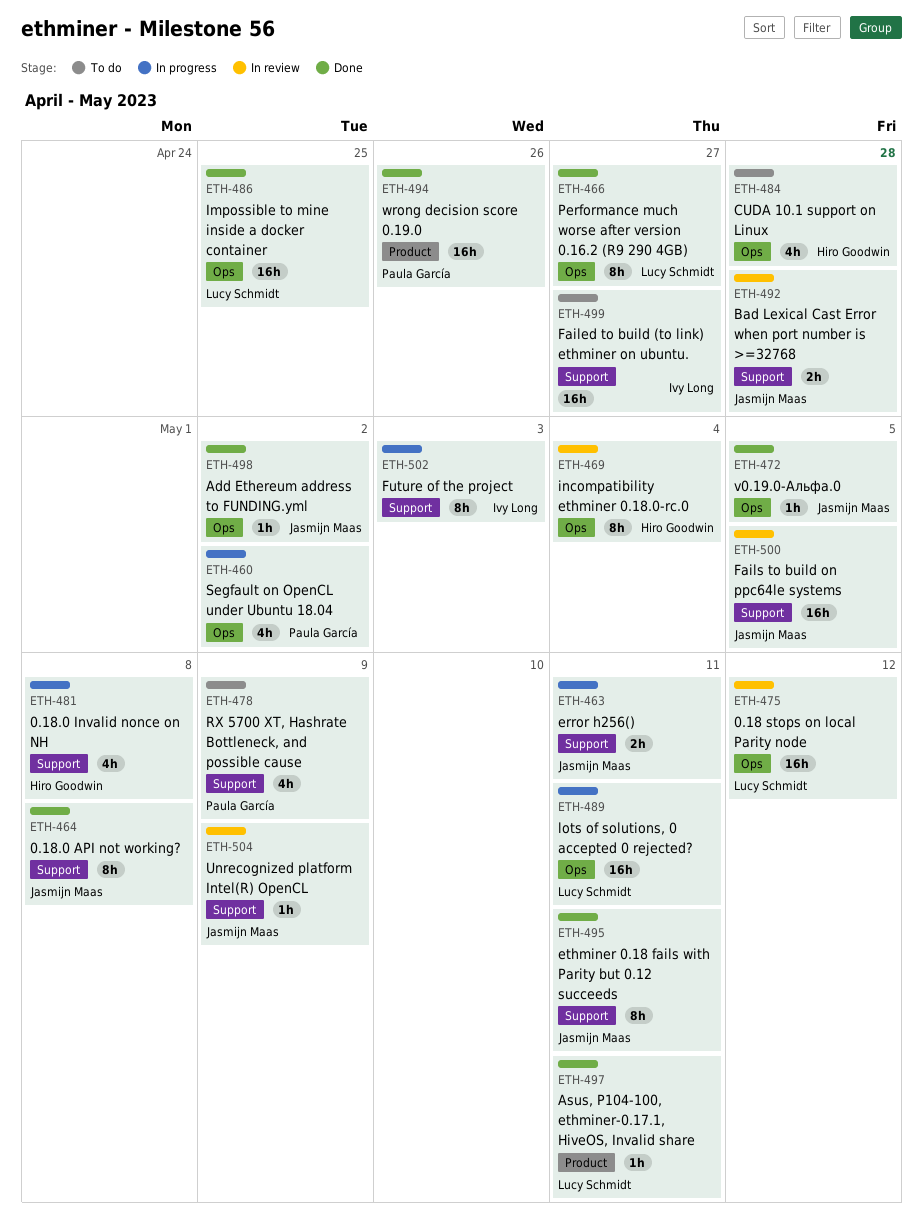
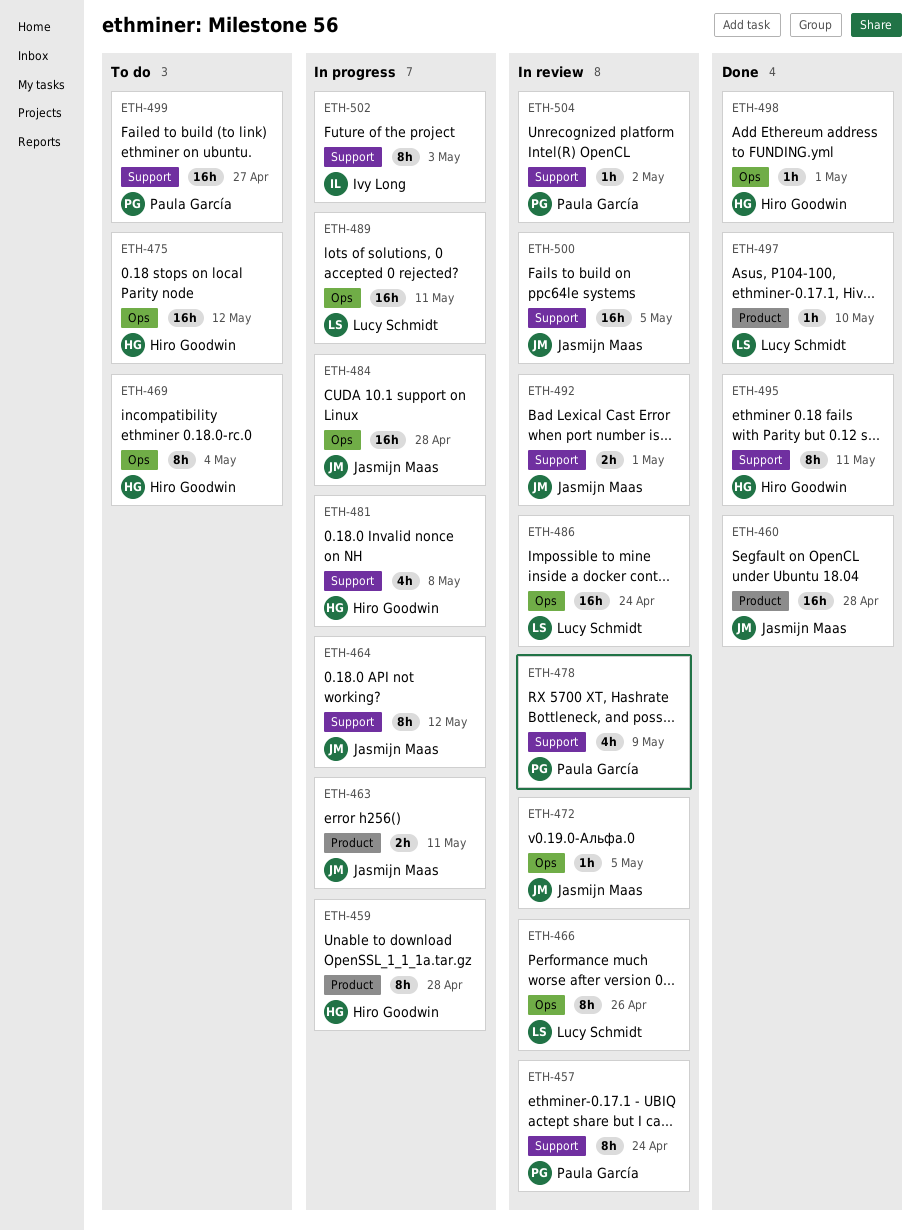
ETH-457: none -> present
ETH-459: none -> present
ETH-460, status: In progress -> Done
ETH-460, owner: Paula García -> Jasmijn Maas
ETH-460, label: Ops -> Product
ETH-460, estimate: 4h -> 16h
ETH-460, due: May 2 -> Apr 28
ETH-463, label: Support -> Product
ETH-464, status: Done -> In progress
ETH-464, due: May 8 -> May 12
ETH-466, status: Done -> In review
ETH-466, due: Apr 27 -> Apr 26
ETH-469, status: In review -> To do
ETH-472, status: Done -> In review
ETH-475, status: In review -> To do
ETH-475, owner: Lucy Schmidt -> Hiro Goodwin
ETH-478, status: To do -> In review
ETH-484, status: To do -> In progress
ETH-484, owner: Hiro Goodwin -> Jasmijn Maas
ETH-484, estimate: 4h -> 16h
ETH-486, status: Done -> In review
ETH-486, due: Apr 25 -> Apr 24
ETH-492, due: Apr 28 -> May 1
ETH-494: present -> none
ETH-495, owner: Jasmijn Maas -> Hiro Goodwin
ETH-497, due: May 11 -> May 10
ETH-498, owner: Jasmijn Maas -> Hiro Goodwin
ETH-498, due: May 2 -> May 1
ETH-499, owner: Ivy Long -> Paula García
ETH-504, owner: Jasmijn Maas -> Paula García
ETH-504, due: May 9 -> May 2

